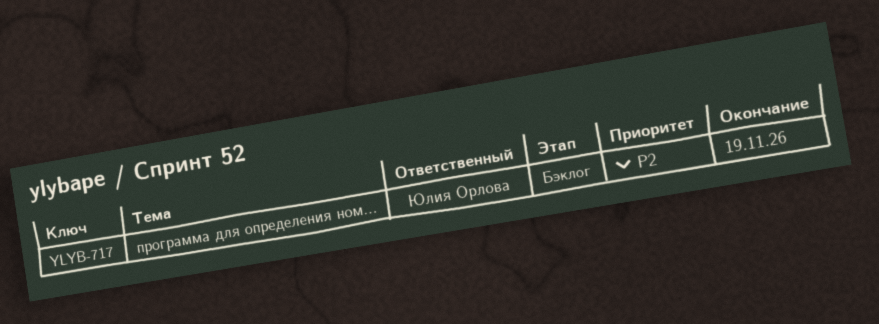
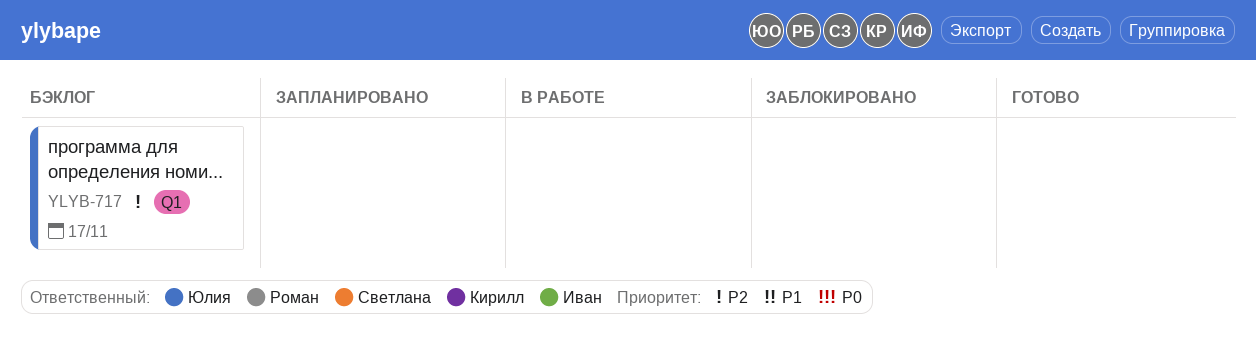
YLYB-717, due: Nov 19 -> Nov 17

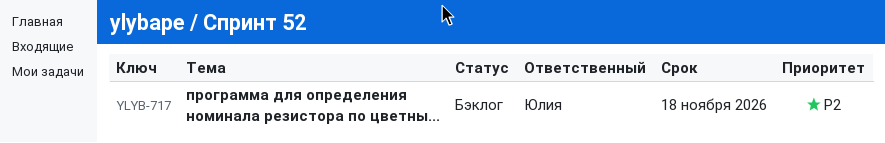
YLYB-717, due: Nov 17 -> Nov 18

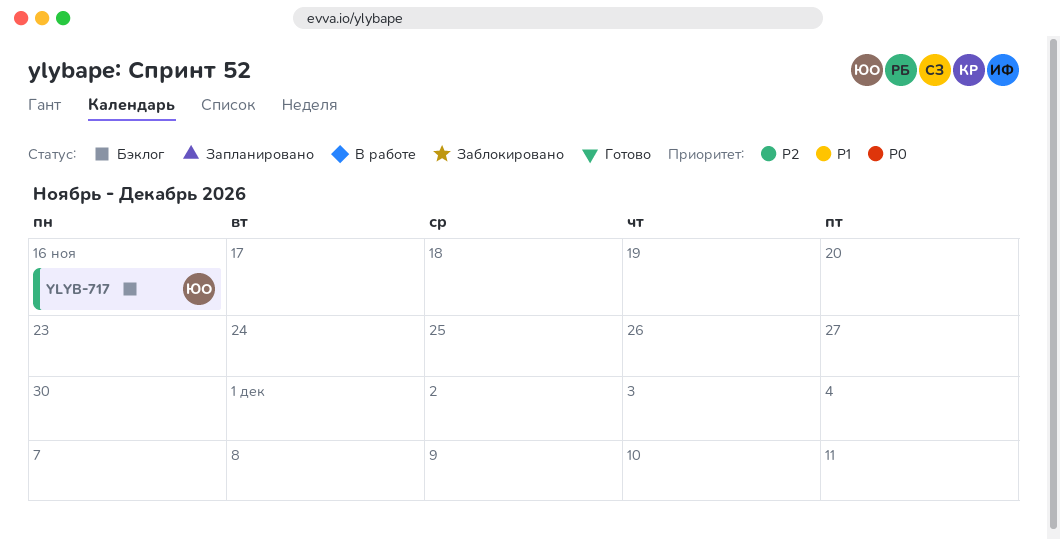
YLYB-717, due: Nov 18 -> Nov 16

